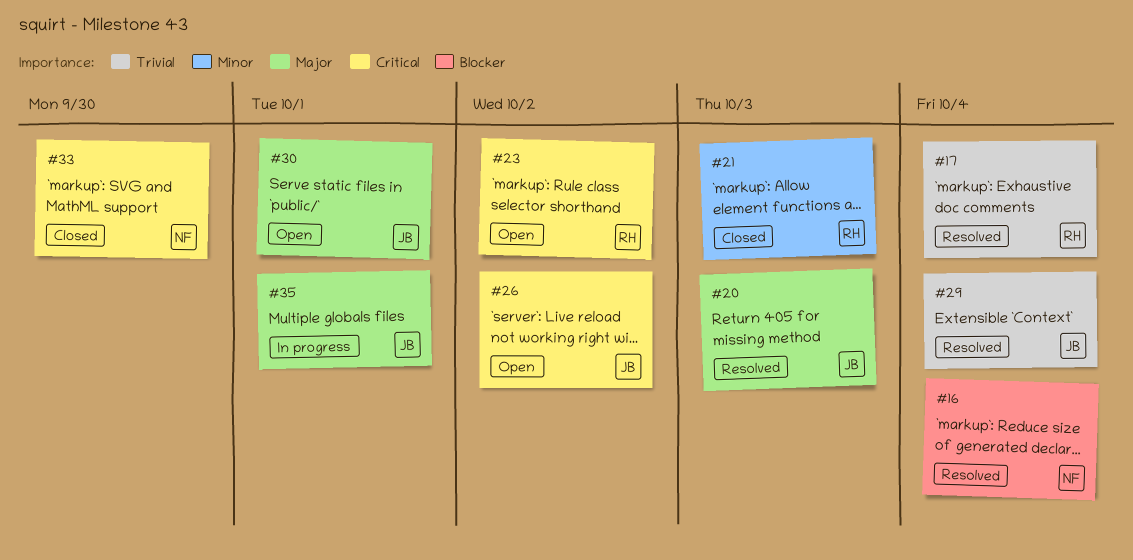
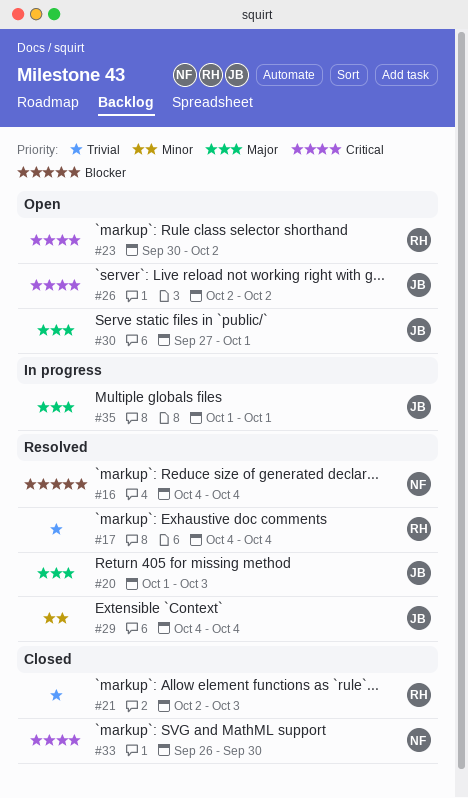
#21, priority: Minor -> Trivial
#29, priority: Trivial -> Minor

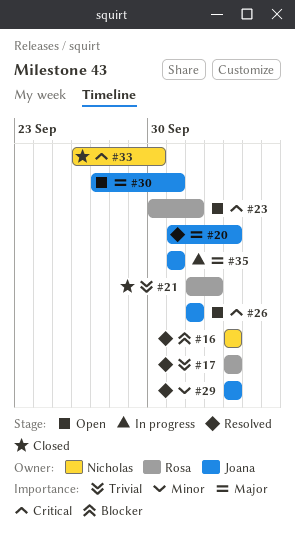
#20, due: Oct 3 -> Oct 4

